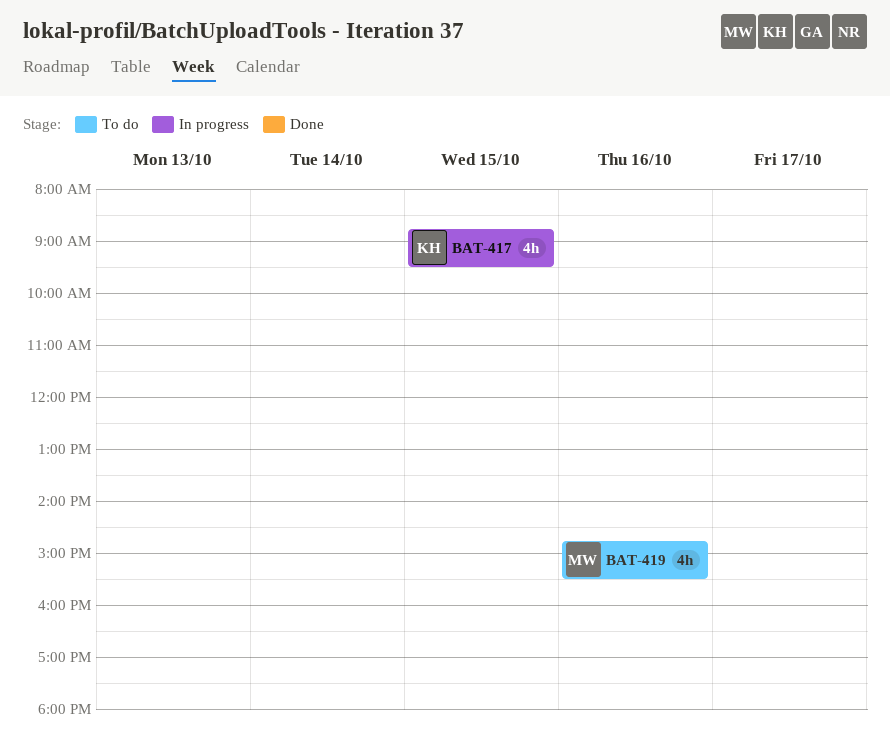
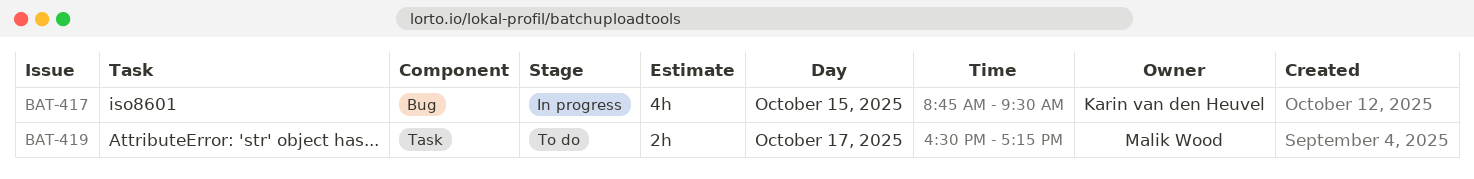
BAT-419, estimate: 4h -> 2h
BAT-419, day: Oct 16 -> Oct 17
BAT-419, begins: 14:45 -> 16:30
BAT-419, ends: 15:30 -> 17:15

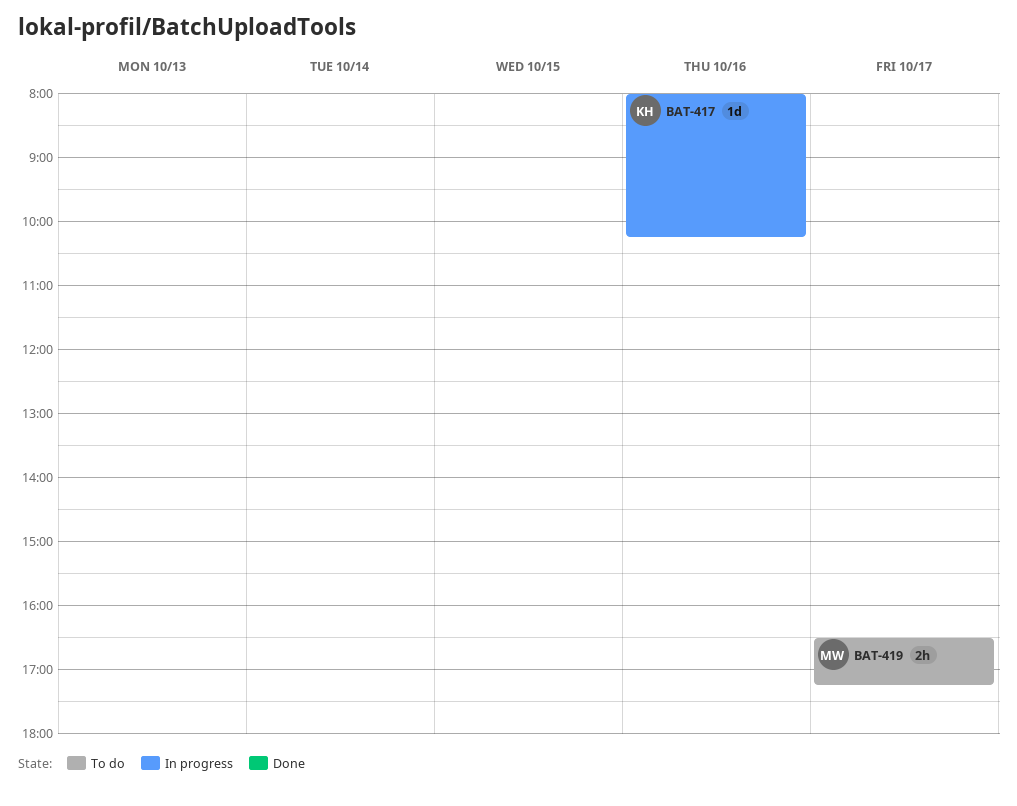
BAT-417, estimate: 4h -> 1d
BAT-417, day: Oct 15 -> Oct 16
BAT-417, begins: 08:45 -> 08:00
BAT-417, ends: 09:30 -> 10:15

